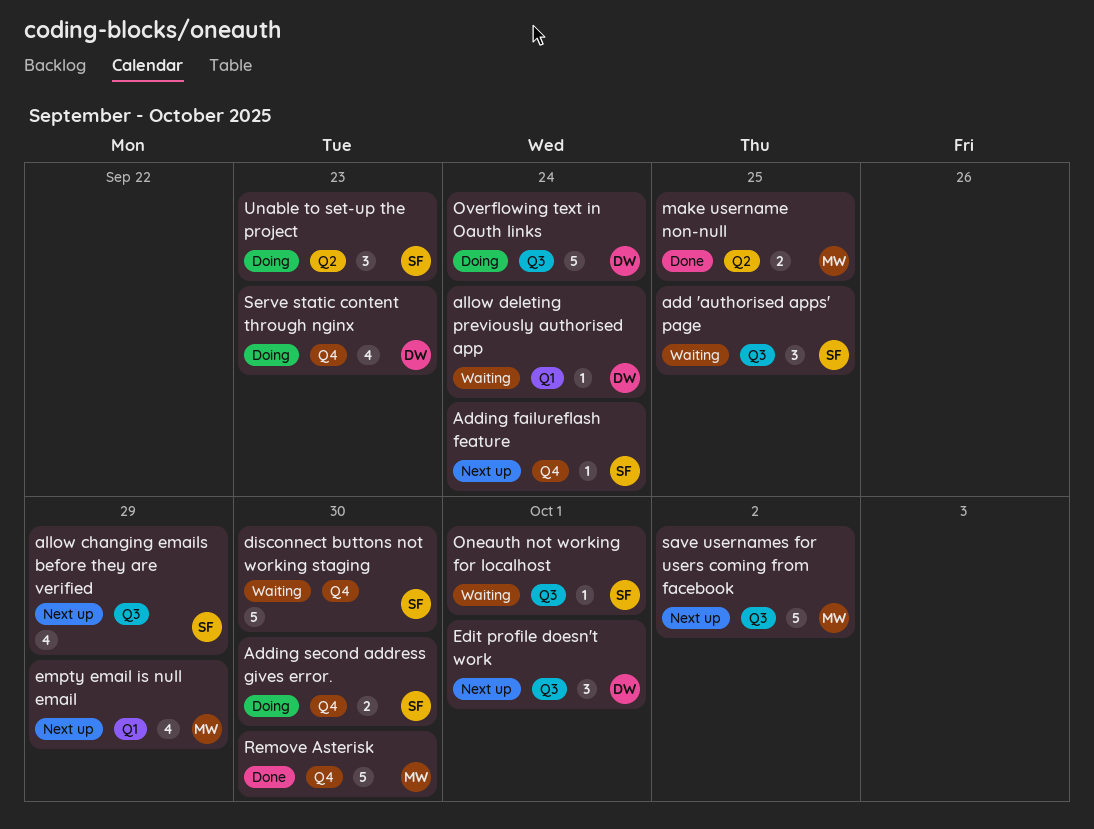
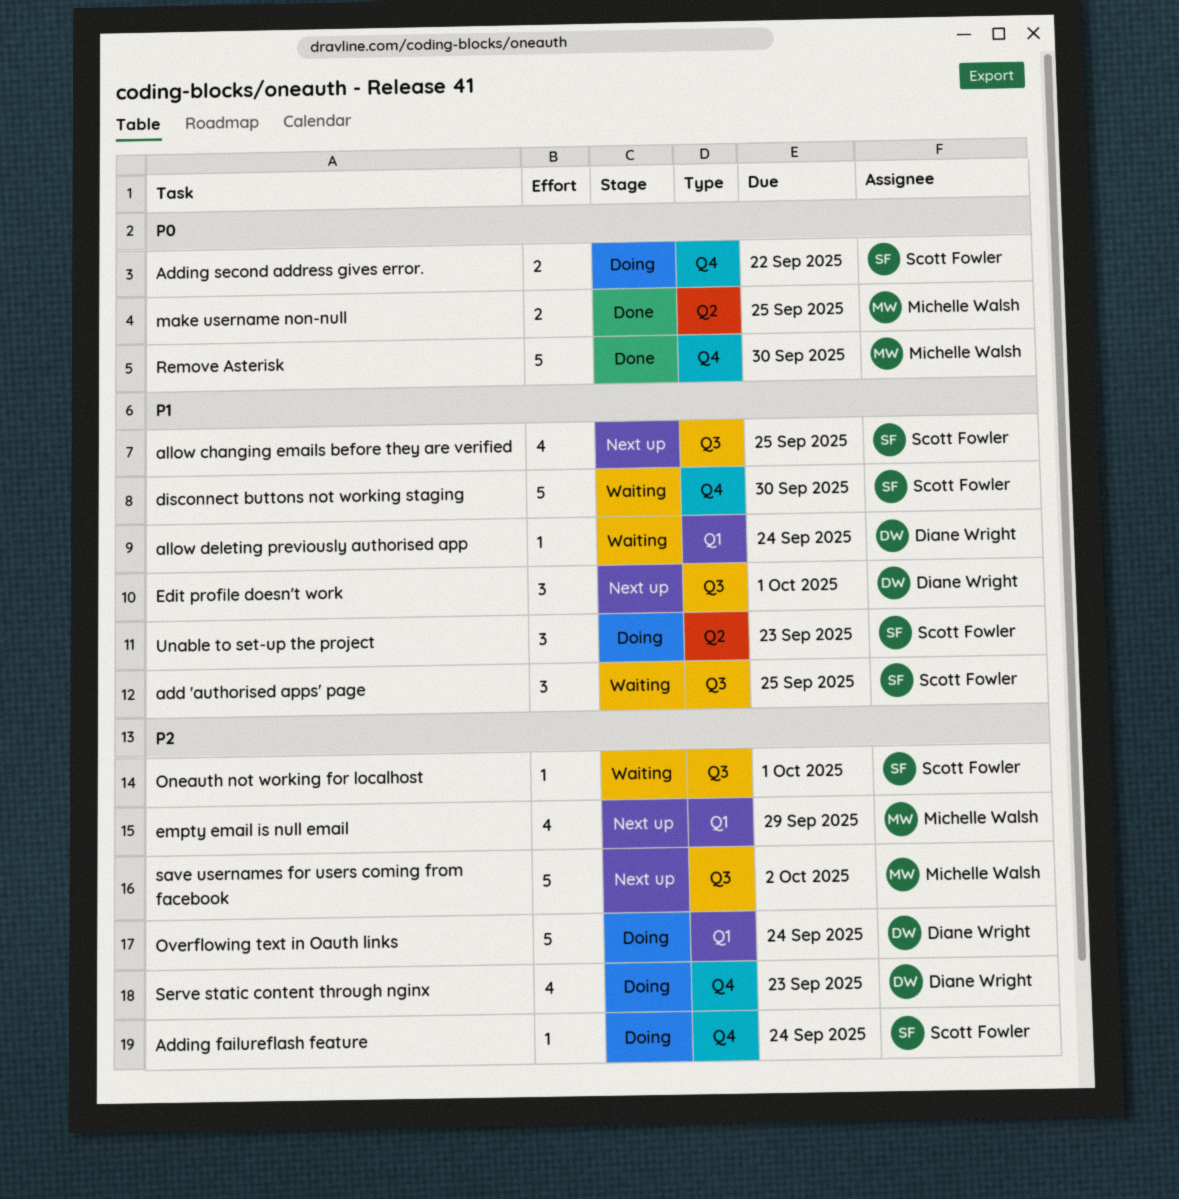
Adding failureflash feature, status: Next up -> Doing
Adding second address gives error., due: Sep 30 -> Sep 22
allow changing emails before they are verified, due: Sep 29 -> Sep 25
Overflowing text in Oauth links, label: Q3 -> Q1

